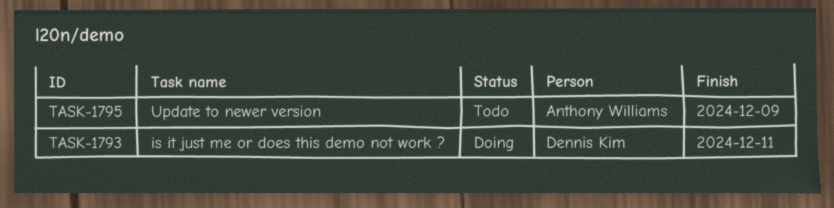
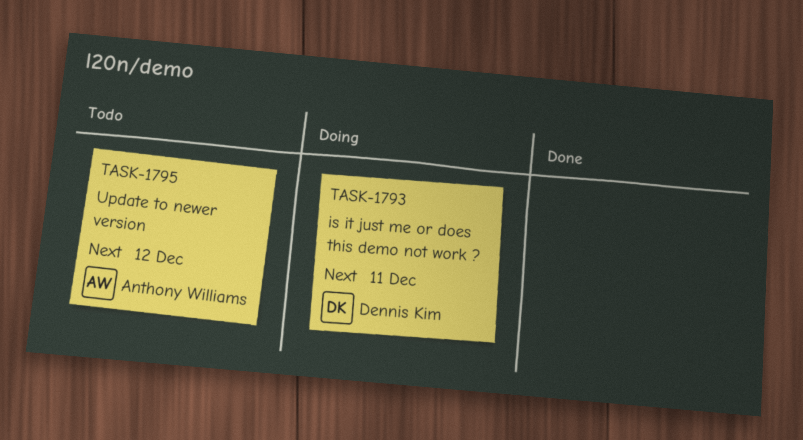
TASK-1795, due: Dec 9 -> Dec 12

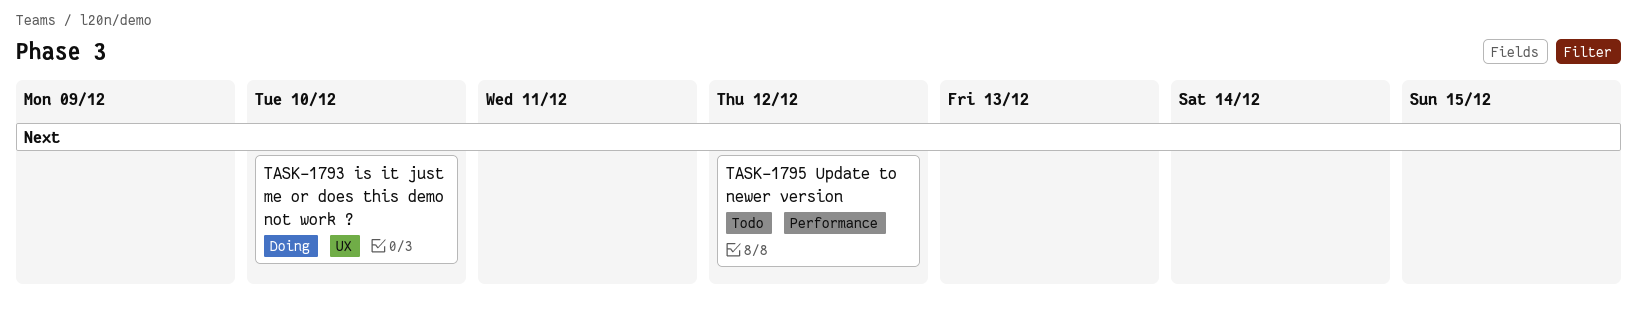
TASK-1793, due: Dec 11 -> Dec 10

